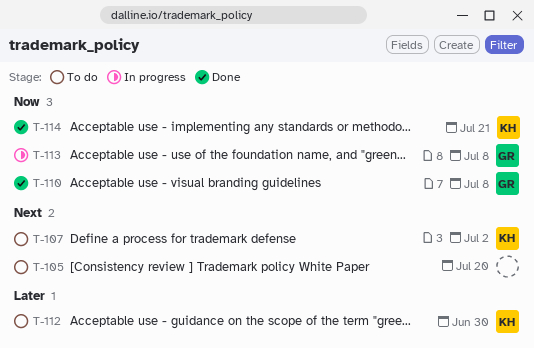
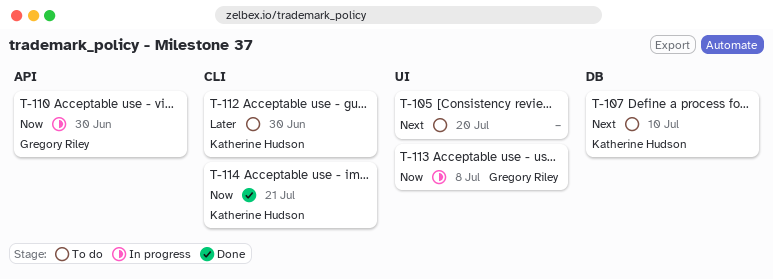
T-107, due: Jul 2 -> Jul 10
T-110, status: Done -> In progress
T-110, due: Jul 8 -> Jun 30

